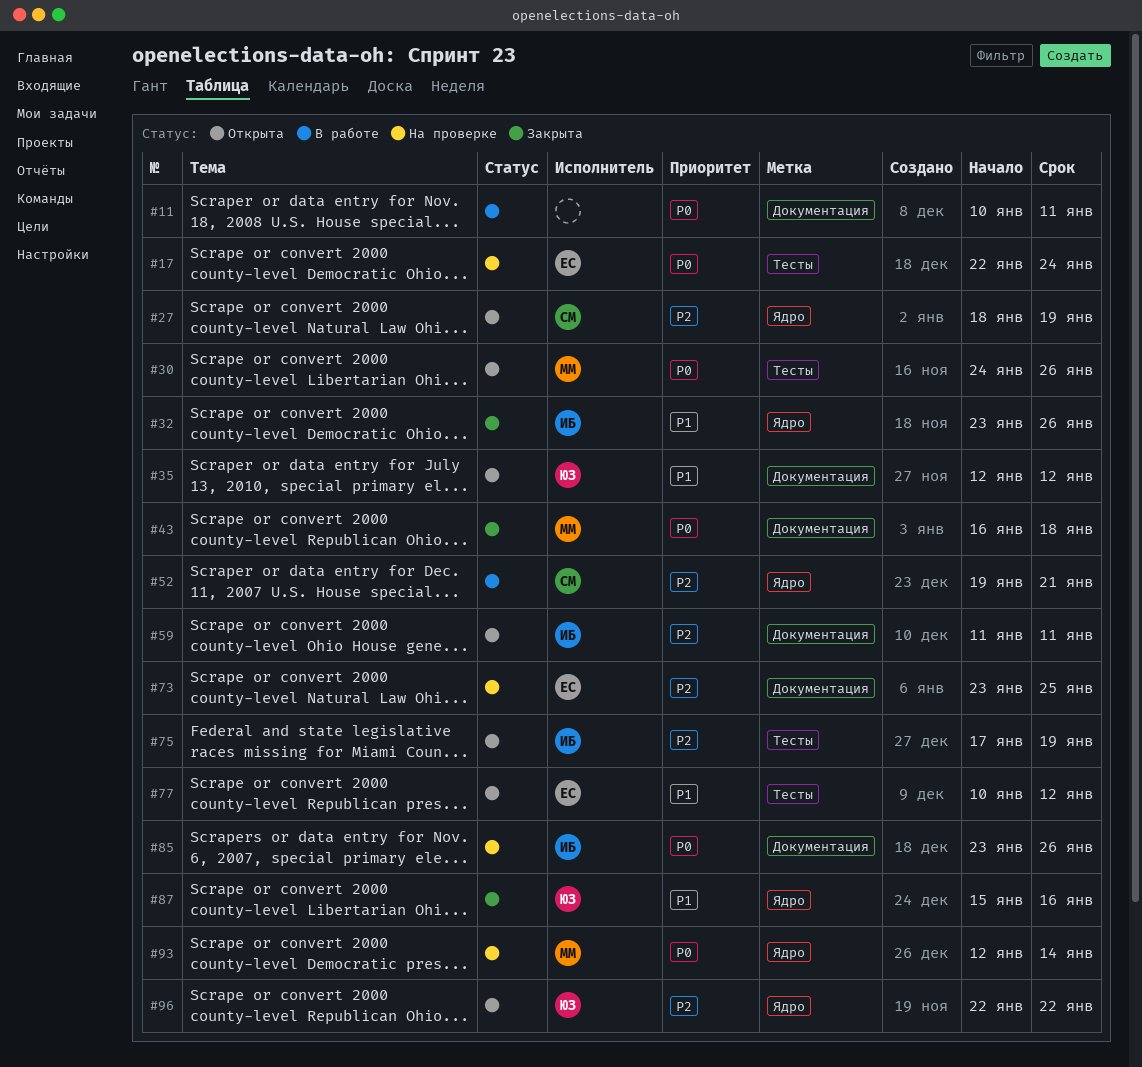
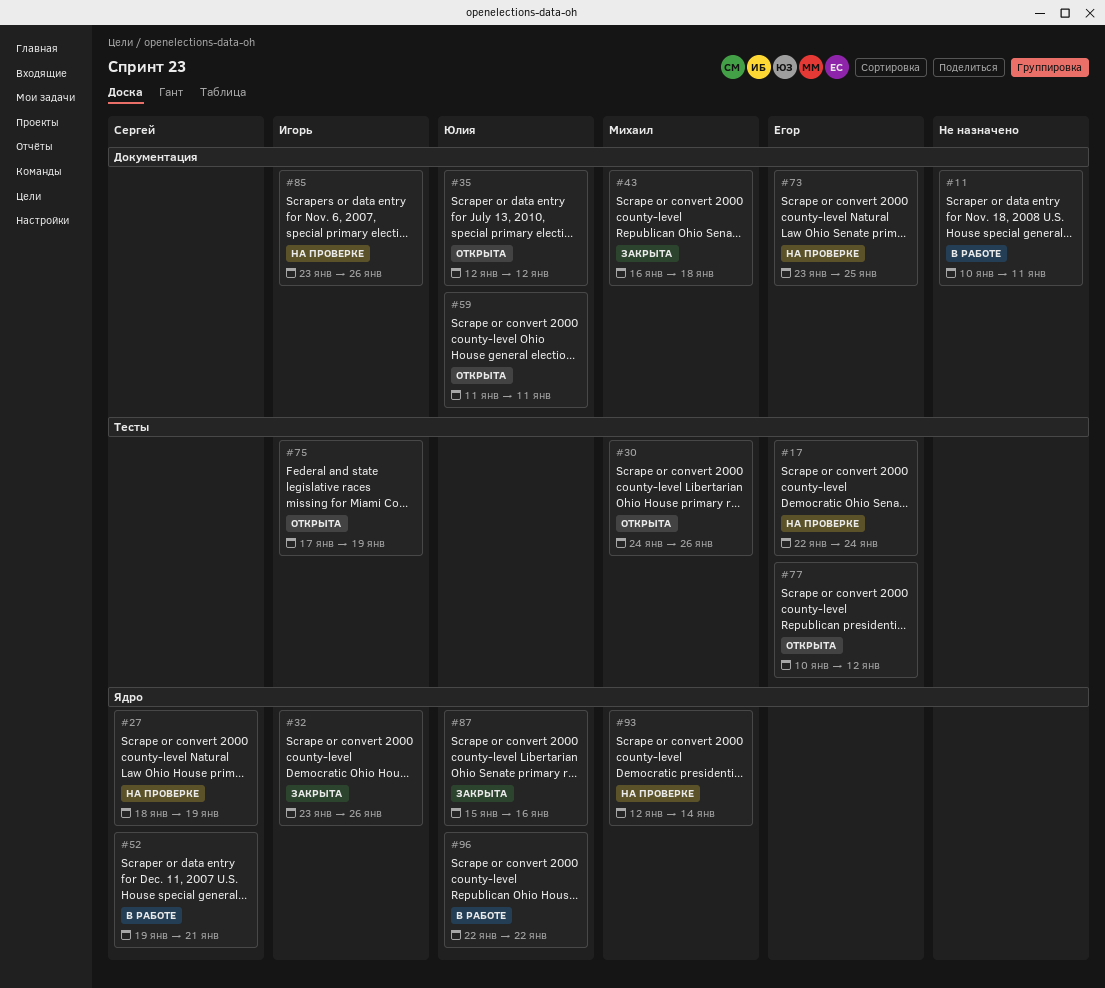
#27, status: Открыта -> На проверке
#59, owner: Игорь -> Юлия
#96, status: Открыта -> В работе

